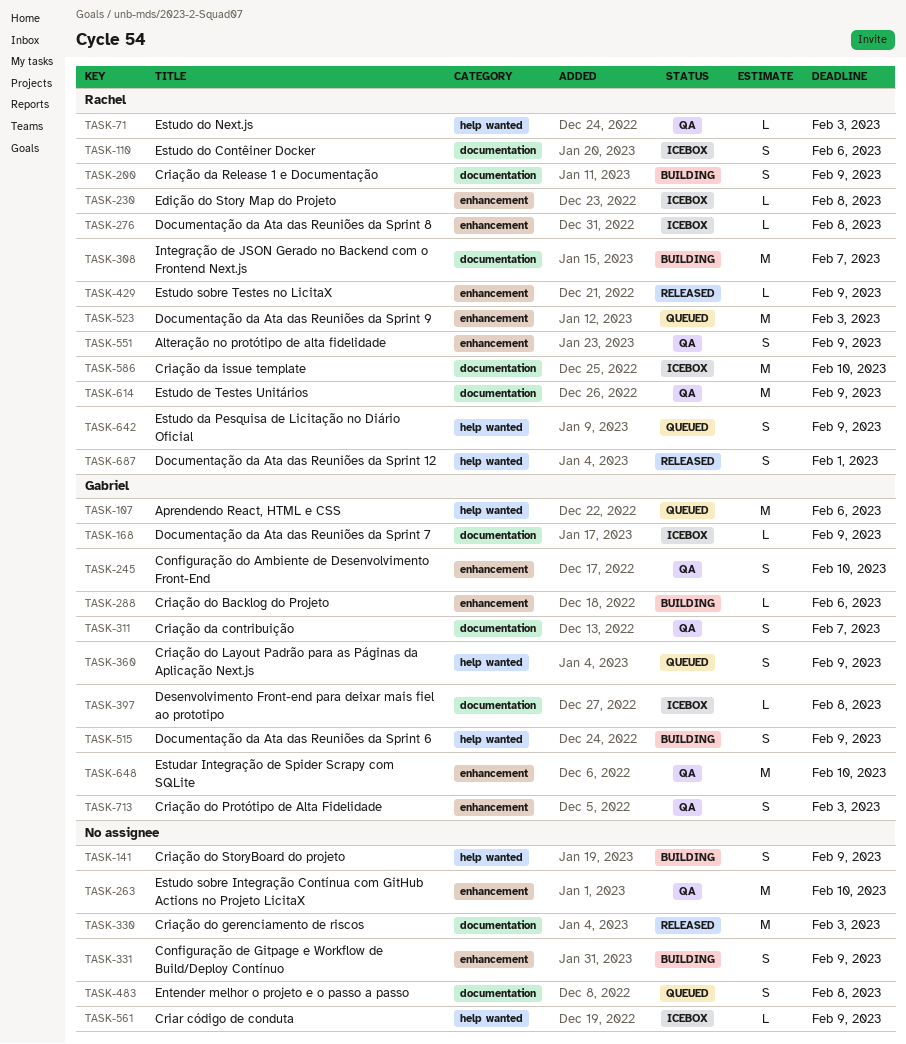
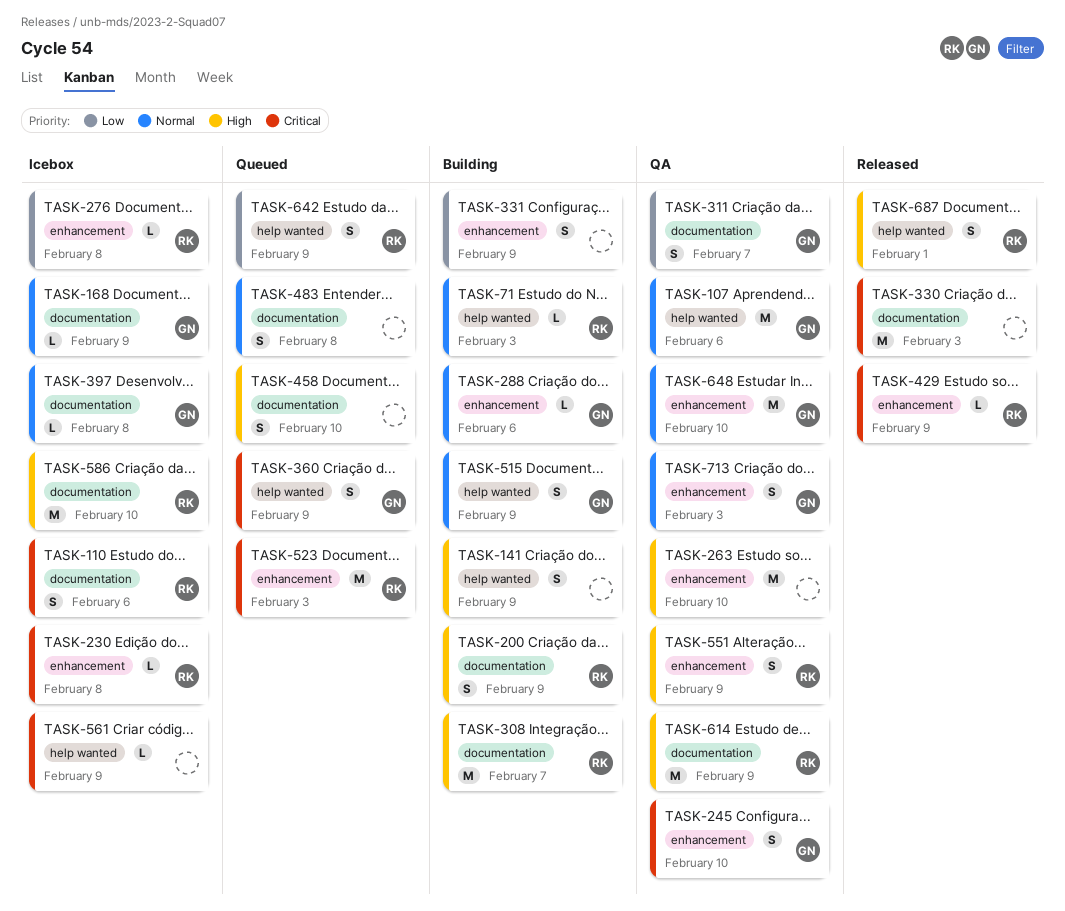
TASK-71, status: QA -> Building
TASK-107, status: Queued -> QA
TASK-458: none -> present

